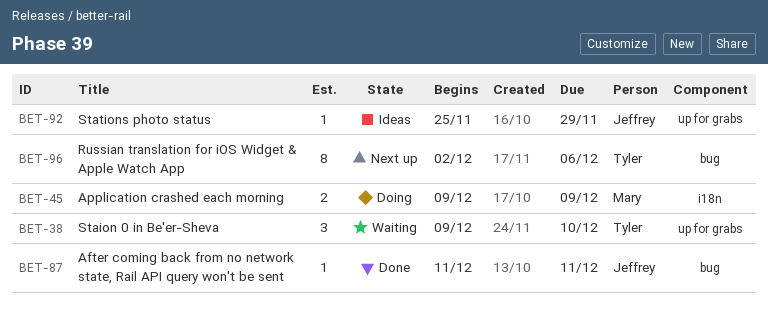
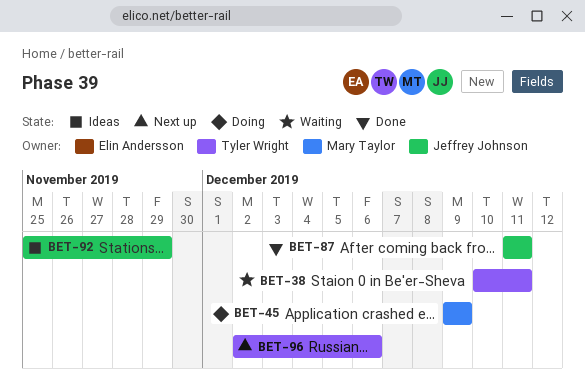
BET-38, start: Dec 9 -> Dec 10
BET-38, due: Dec 10 -> Dec 11

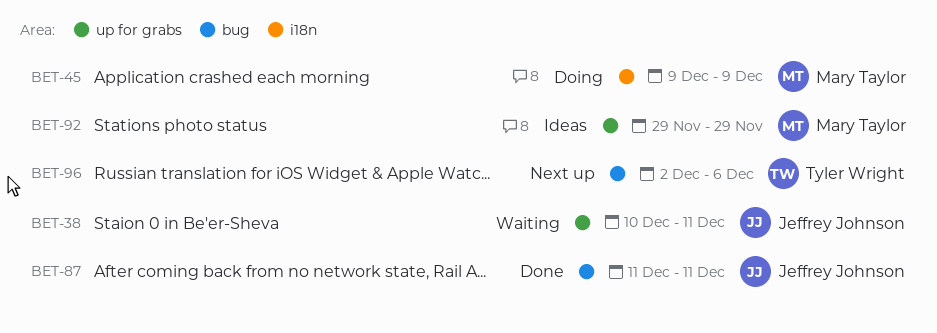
BET-38, owner: Tyler Wright -> Jeffrey Johnson
BET-92, owner: Jeffrey Johnson -> Mary Taylor
BET-92, start: Nov 25 -> Nov 29

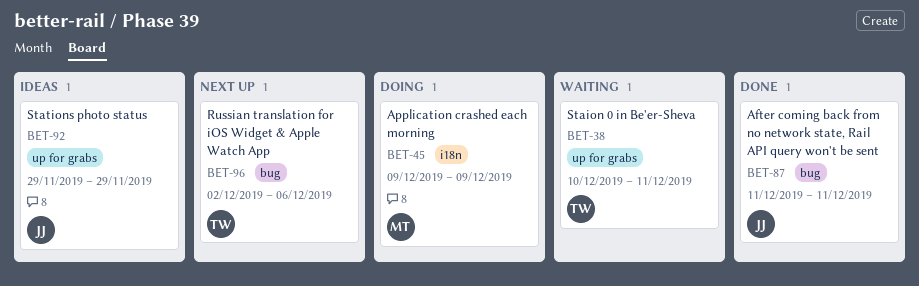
BET-38, owner: Jeffrey Johnson -> Tyler Wright
BET-92, owner: Mary Taylor -> Jeffrey Johnson

